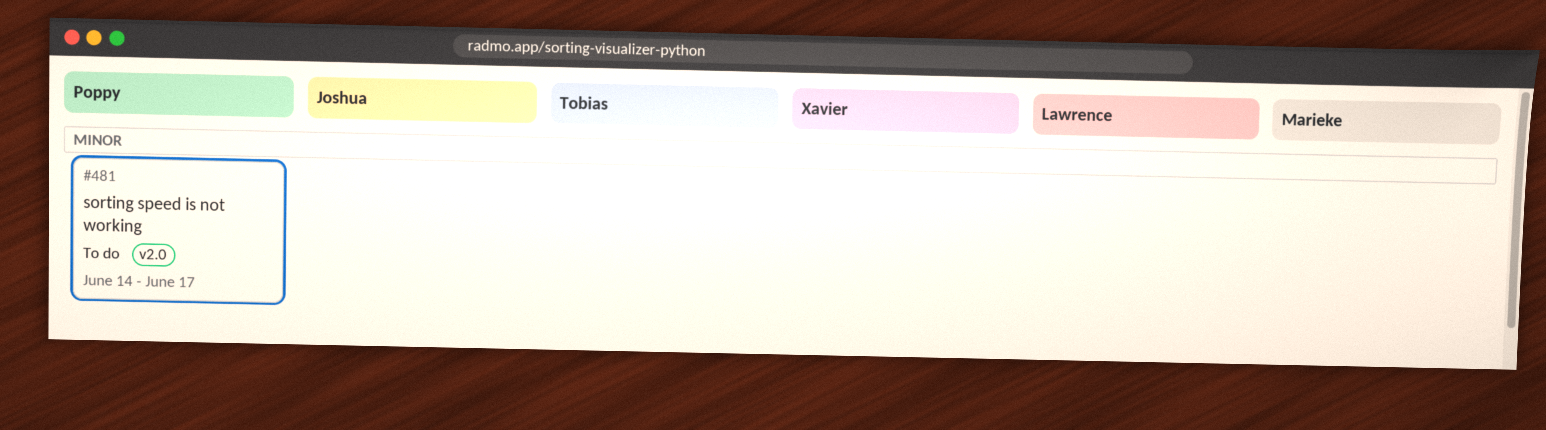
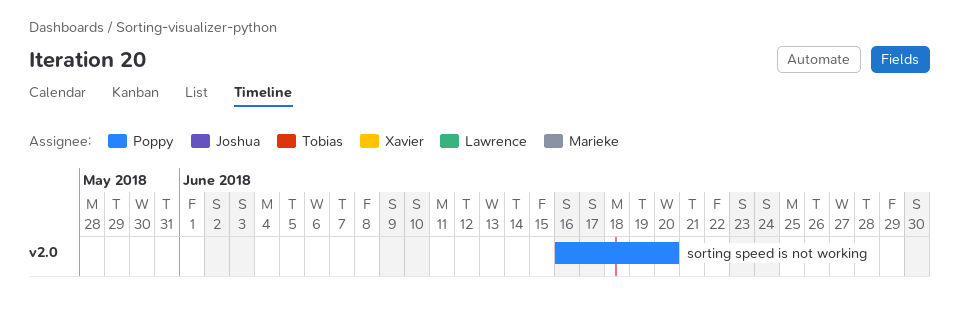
sorting speed is not working, start: Jun 14 -> Jun 16
sorting speed is not working, due: Jun 17 -> Jun 20

